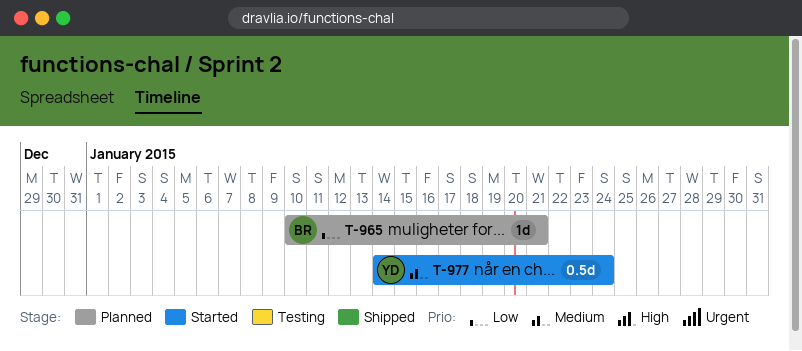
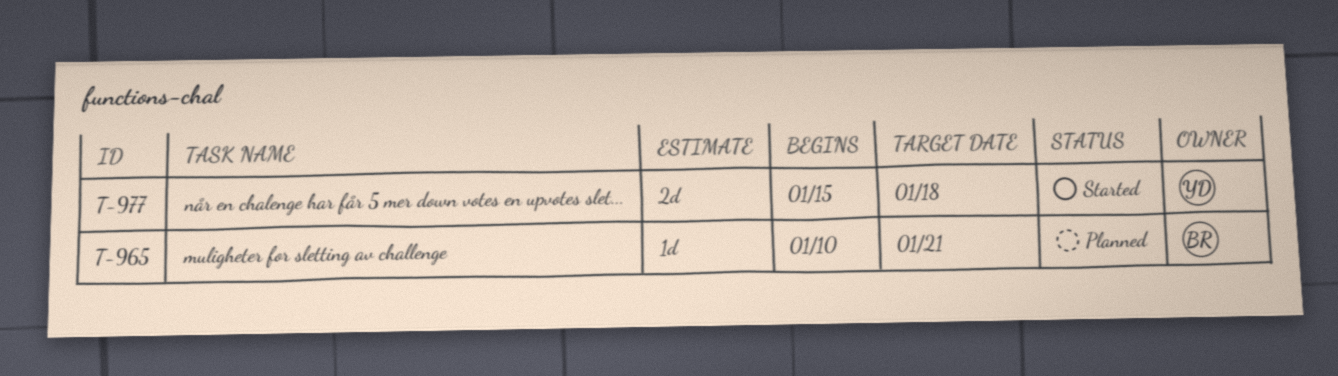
T-977, estimate: 0.5d -> 2d
T-977, start: Jan 14 -> Jan 15
T-977, due: Jan 24 -> Jan 18

